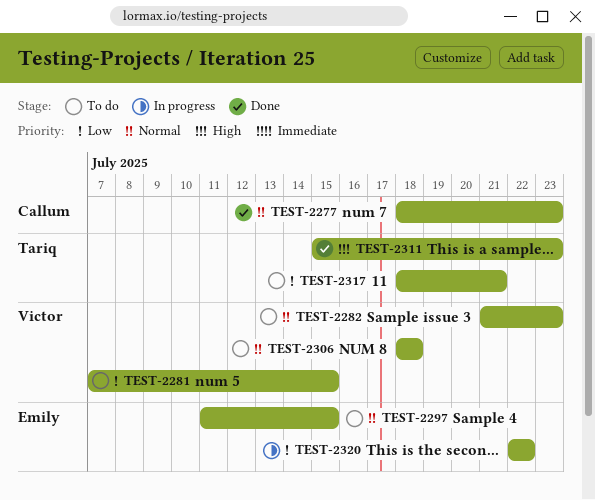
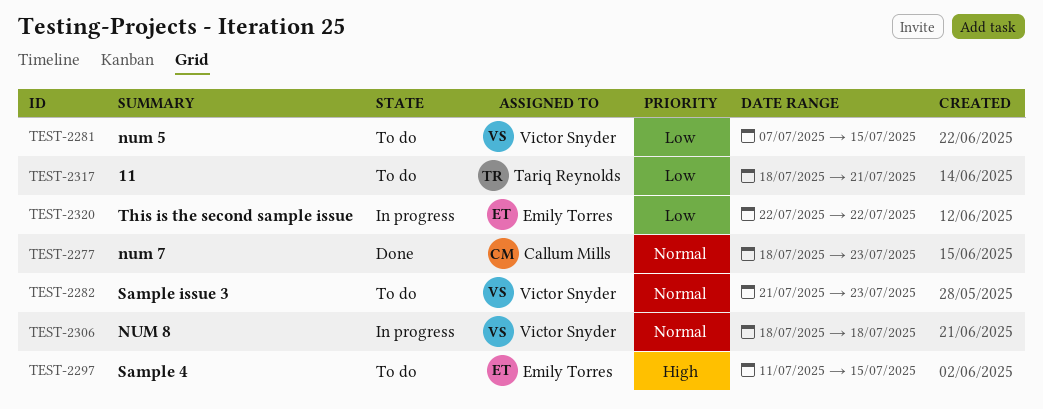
TEST-2297, priority: Normal -> High
TEST-2306, status: To do -> In progress
TEST-2311: present -> none

